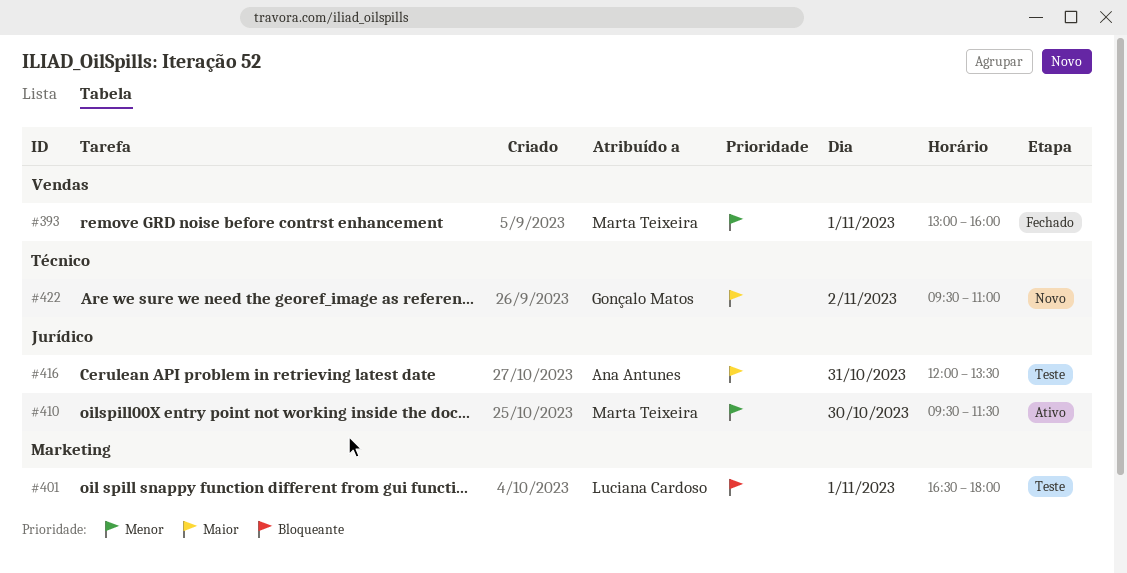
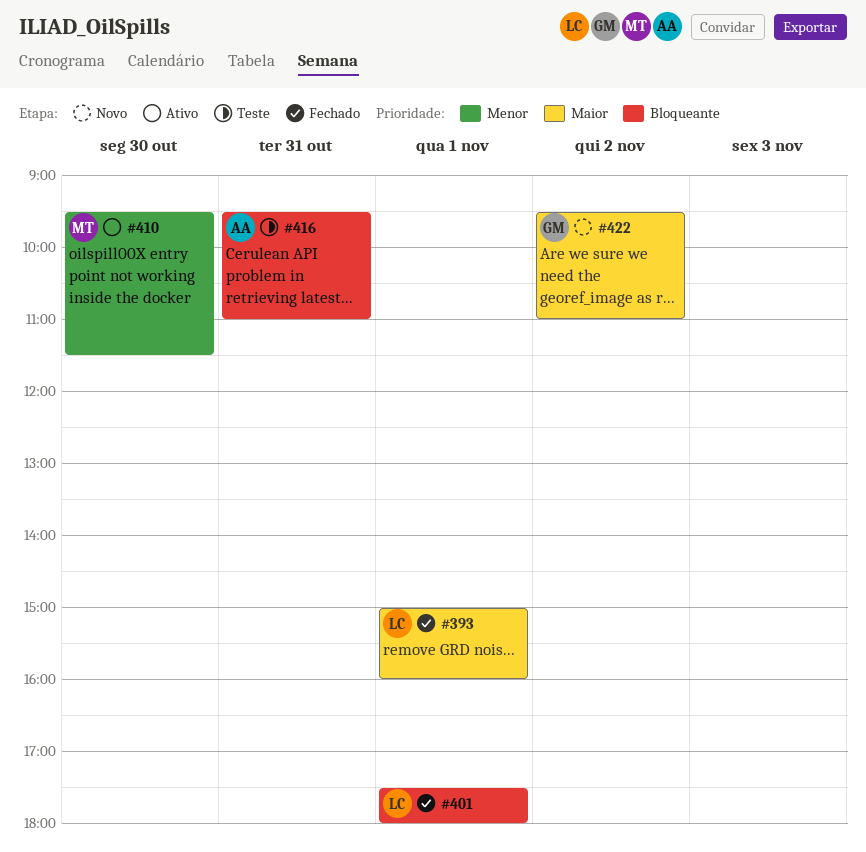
#393, owner: Marta Teixeira -> Luciana Cardoso
#393, priority: Menor -> Maior
#393, begins: 13:00 -> 15:00
#401, status: Teste -> Fechado
#401, begins: 16:30 -> 17:30
#416, priority: Maior -> Bloqueante
#416, begins: 12:00 -> 09:30
#416, ends: 13:30 -> 11:00

